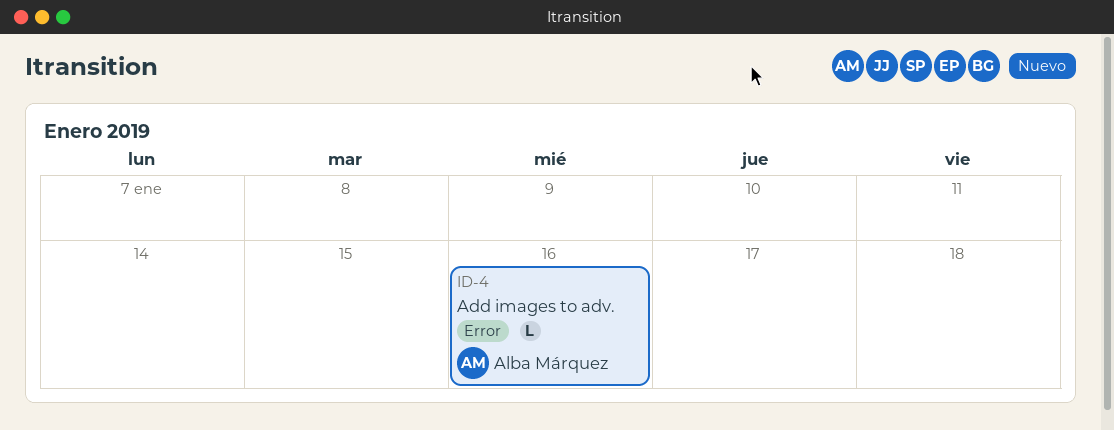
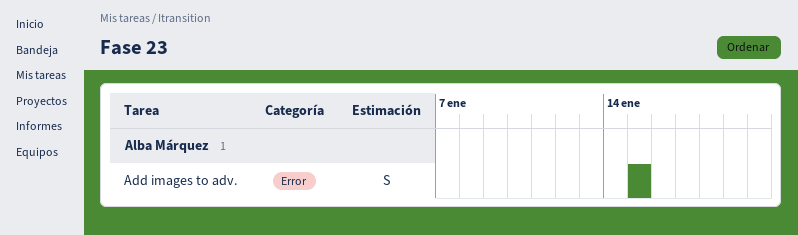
Add images to adv., estimate: L -> S
Add images to adv., due: Jan 16 -> Jan 15

